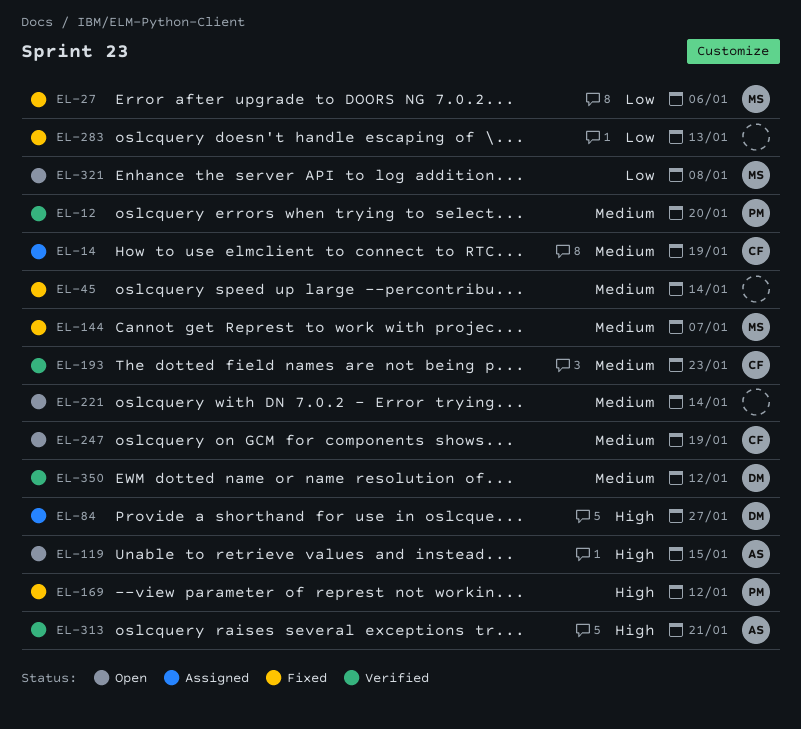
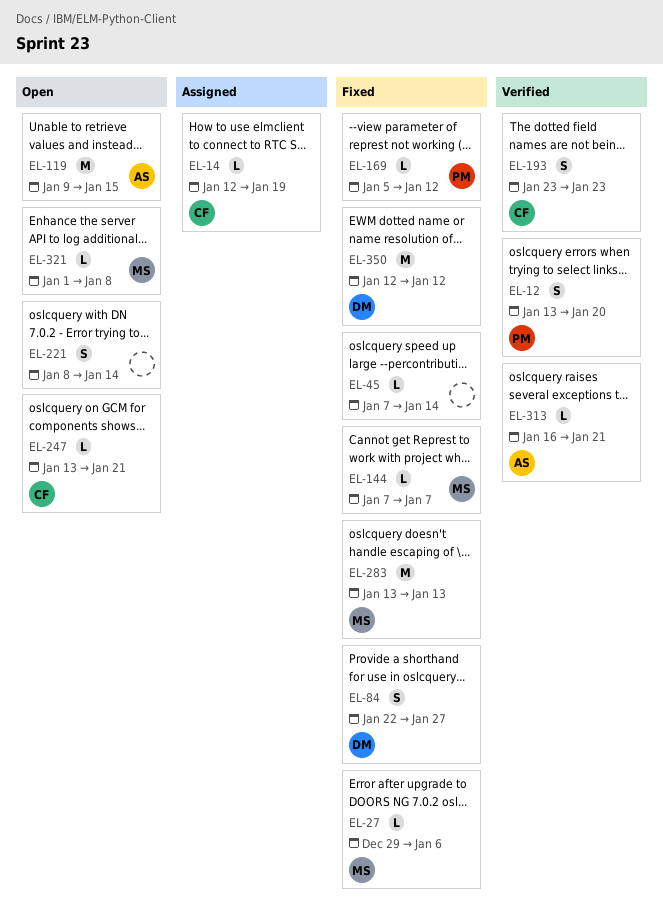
EL-84, status: Assigned -> Fixed
EL-247, due: Jan 19 -> Jan 21
EL-283, owner: none -> MS
EL-350, status: Verified -> Fixed

